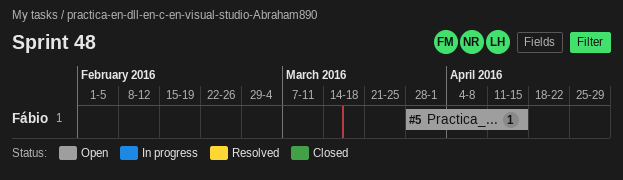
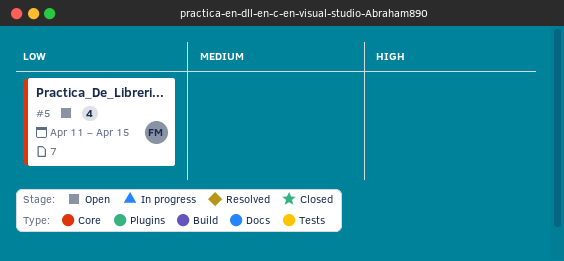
#5, estimate: 1 -> 4
#5, start: Mar 28 -> Apr 11

